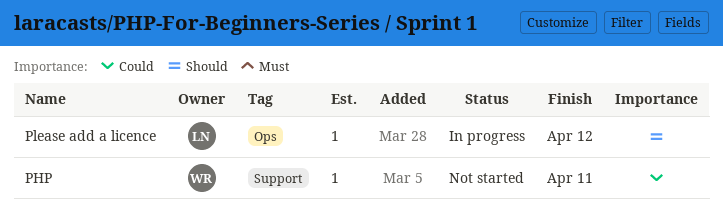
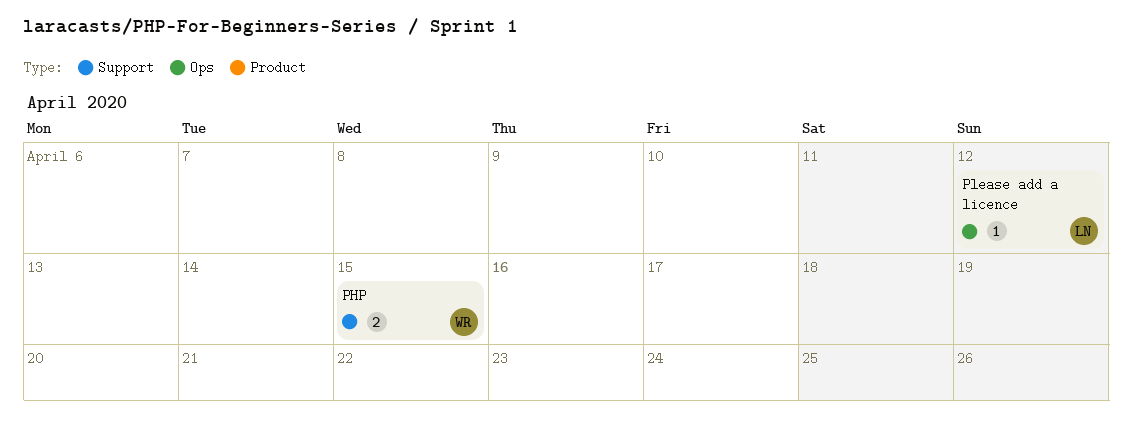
PHP, estimate: 1 -> 2
PHP, due: Apr 11 -> Apr 15

